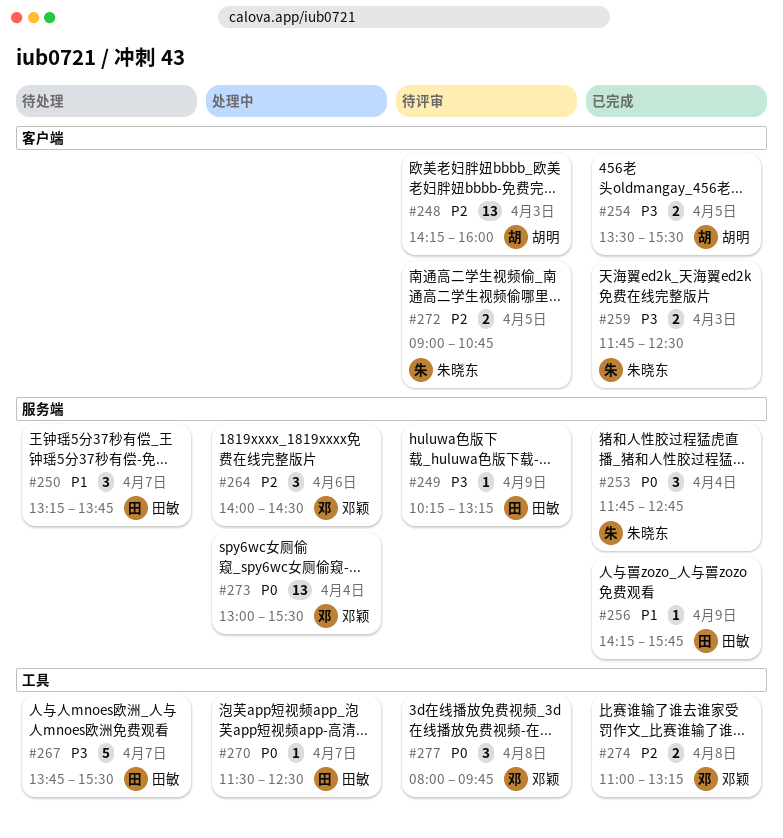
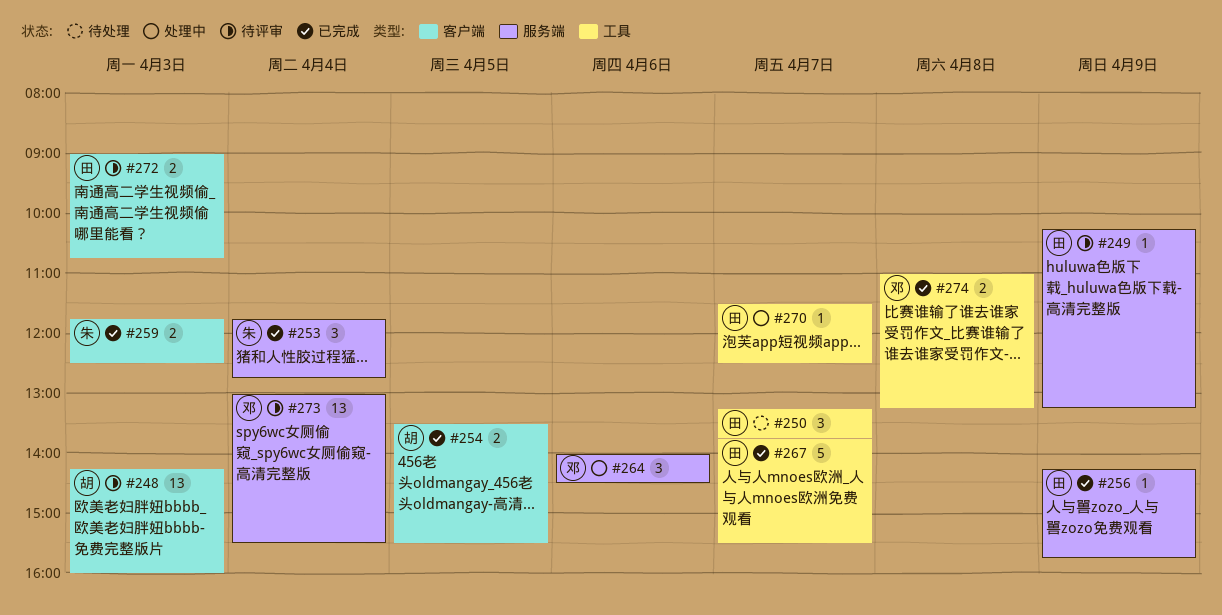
#250, label: 服务端 -> 工具
#267, status: 待处理 -> 已完成
#272, owner: 朱晓东 -> 田敏
#272, day: Apr 5 -> Apr 3
#273, status: 处理中 -> 待评审
#277: present -> none

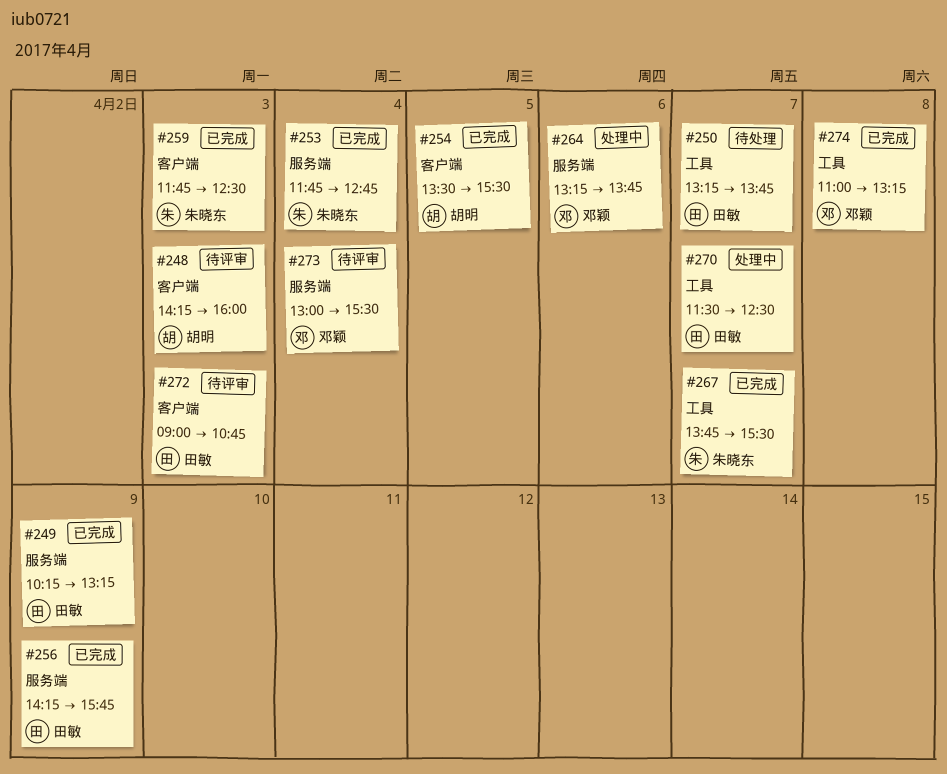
#249, status: 待评审 -> 已完成
#264, begins: 14:00 -> 13:15
#264, ends: 14:30 -> 13:45
#267, owner: 田敏 -> 朱晓东

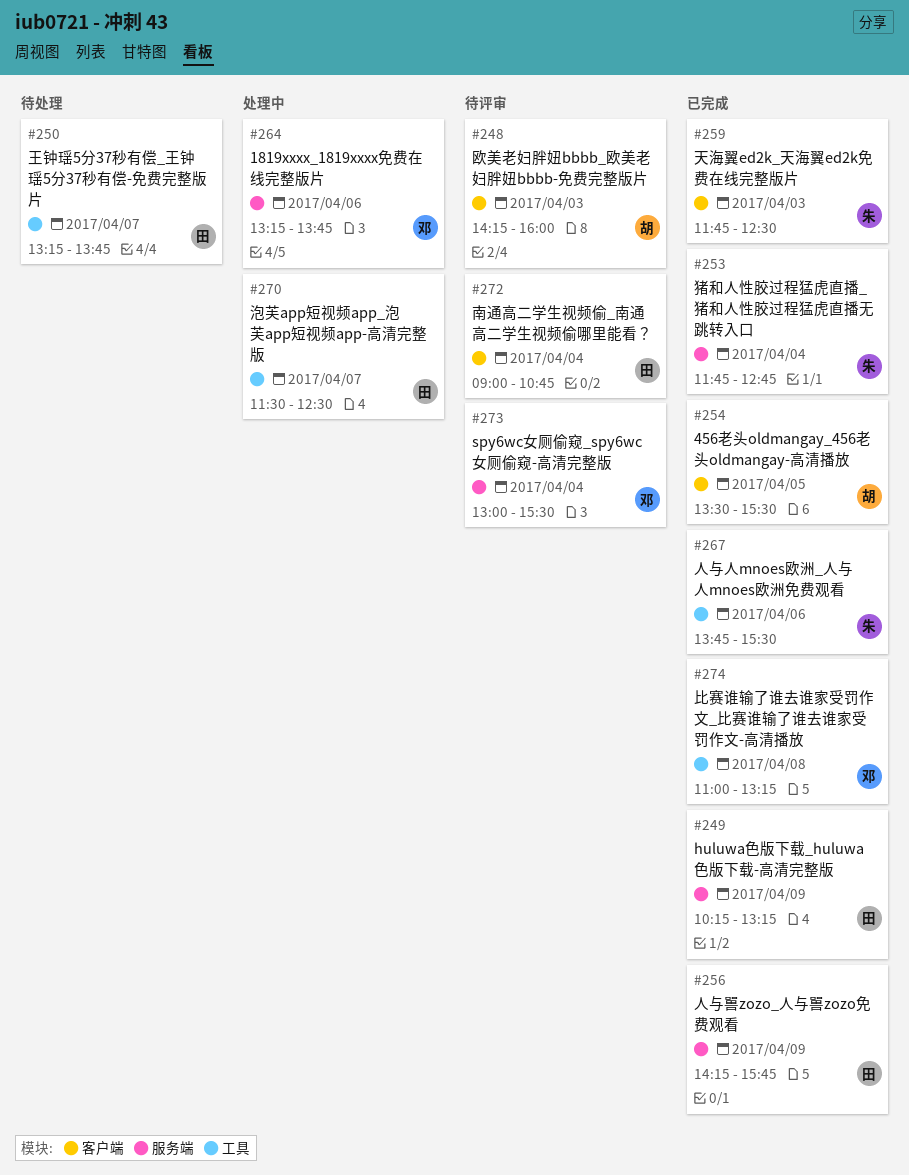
#267, day: Apr 7 -> Apr 6
#272, day: Apr 3 -> Apr 4

